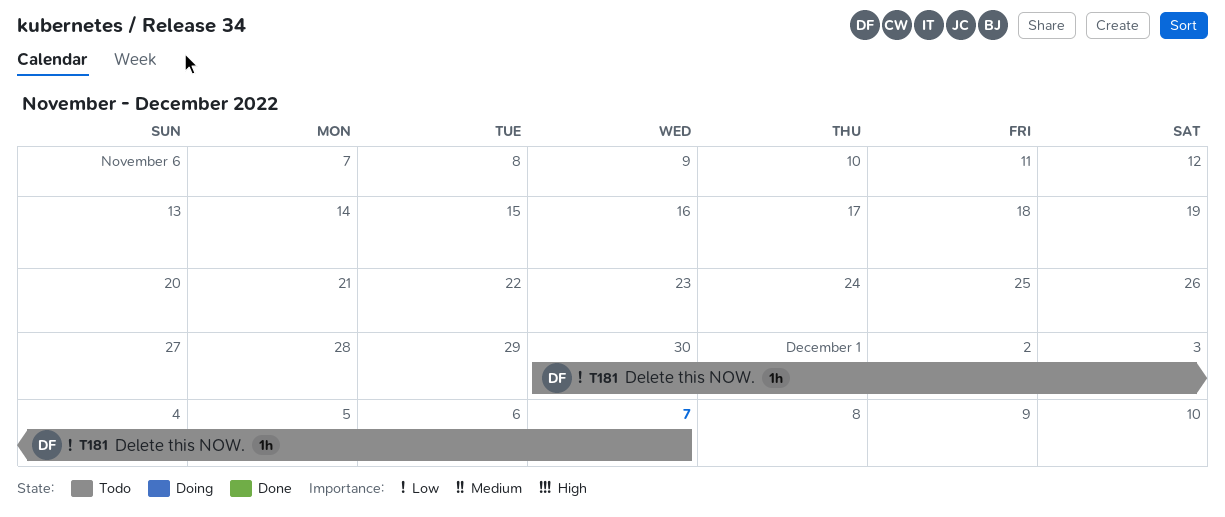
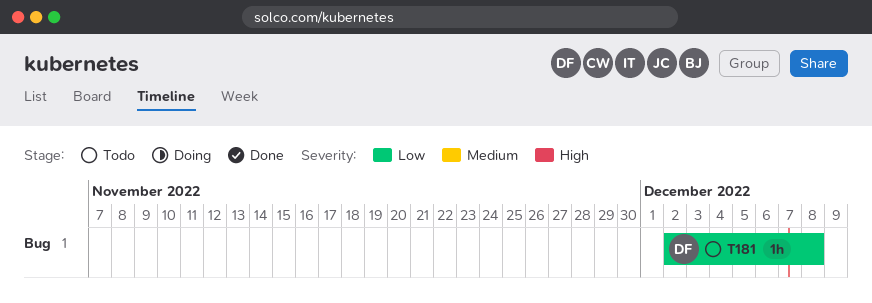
T181, start: Nov 30 -> Dec 2
T181, due: Dec 7 -> Dec 8

